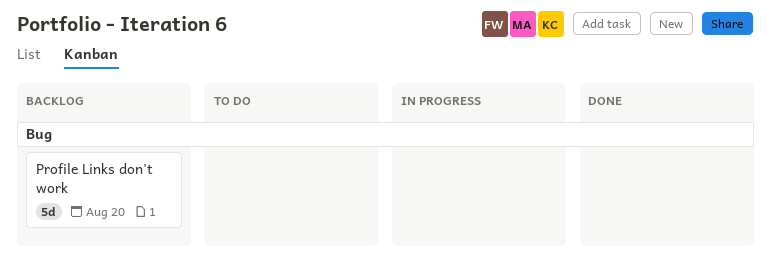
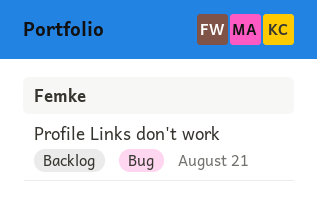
Profile Links don't work, due: Aug 20 -> Aug 21

